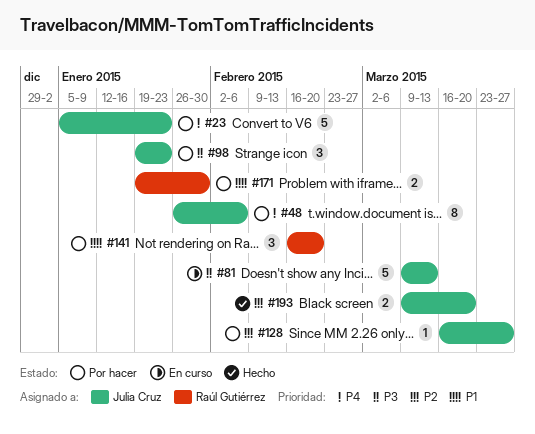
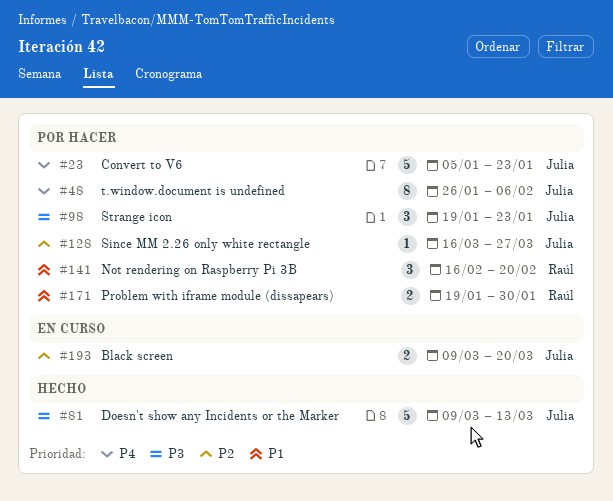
#81, status: En curso -> Hecho
#193, status: Hecho -> En curso

